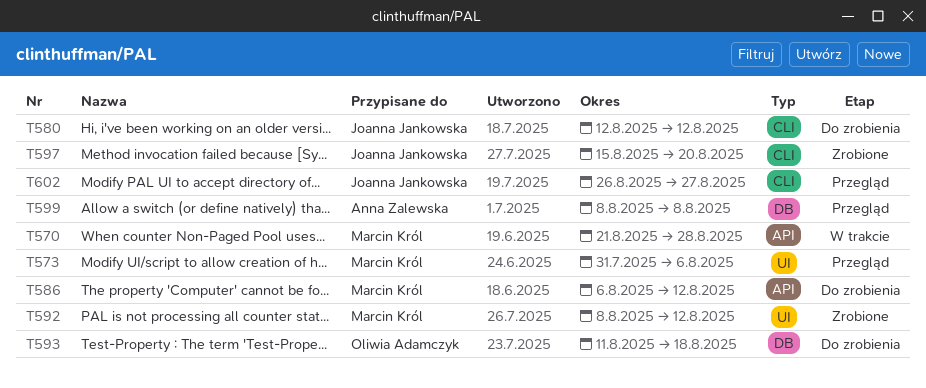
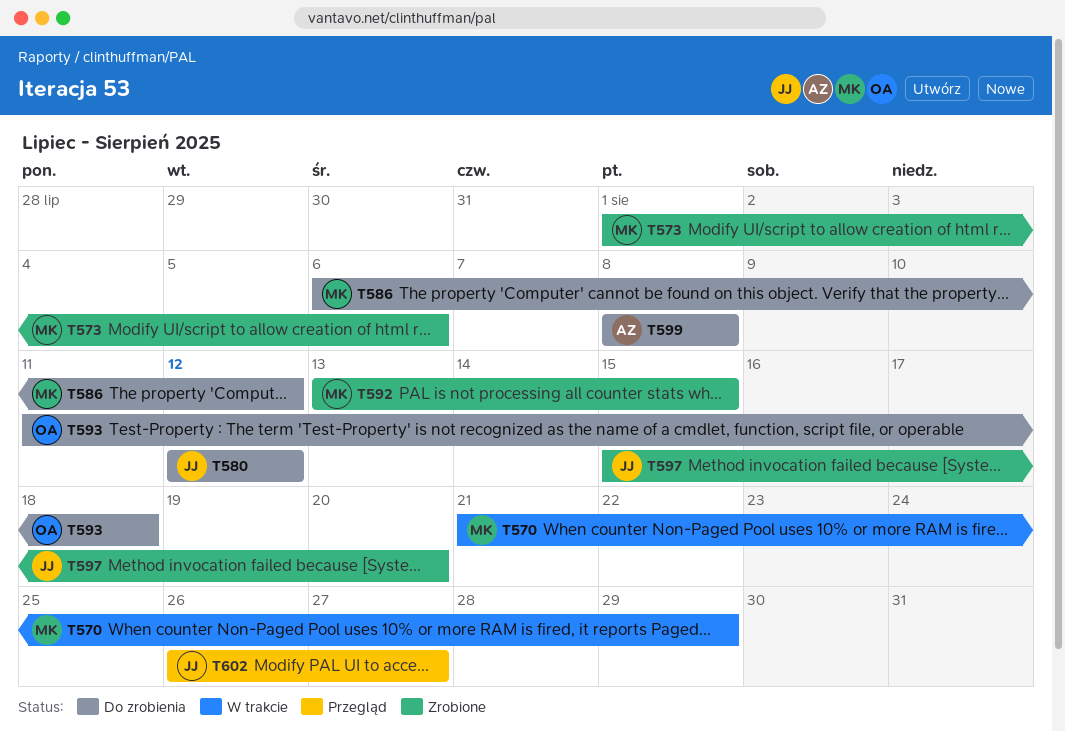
T570, due: Aug 28 -> Aug 29
T573, status: Przegląd -> Zrobione
T573, start: Jul 31 -> Aug 1
T592, start: Aug 8 -> Aug 13
T592, due: Aug 12 -> Aug 15
T599, status: Przegląd -> Do zrobienia

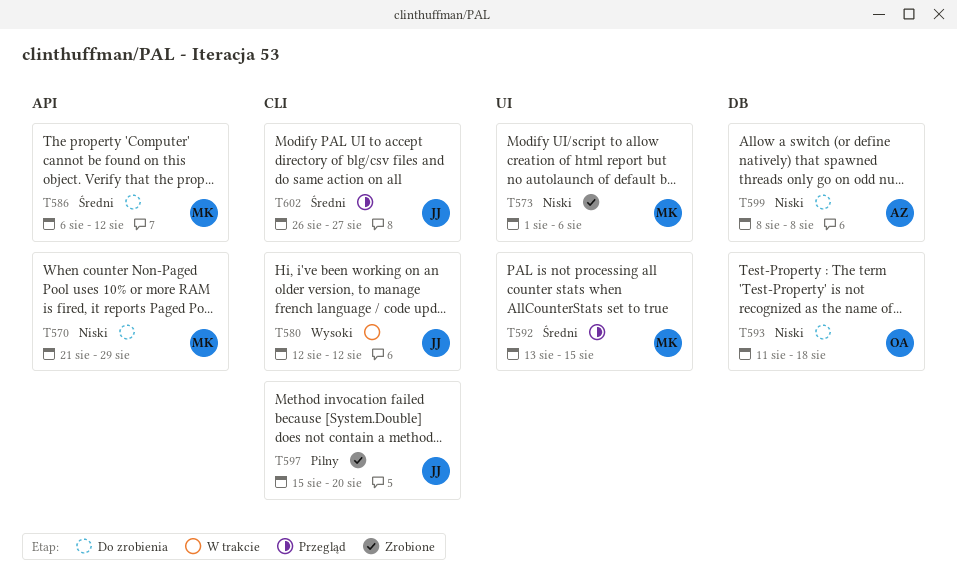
T570, status: W trakcie -> Do zrobienia
T580, status: Do zrobienia -> W trakcie
T592, status: Zrobione -> Przegląd

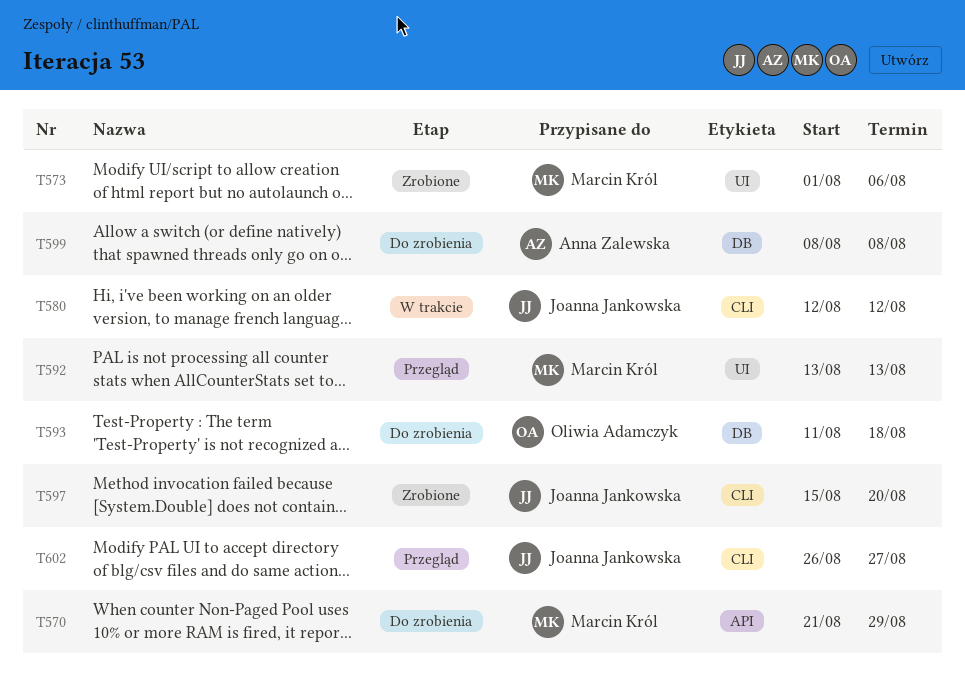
T586: present -> none
T592, due: Aug 15 -> Aug 13

